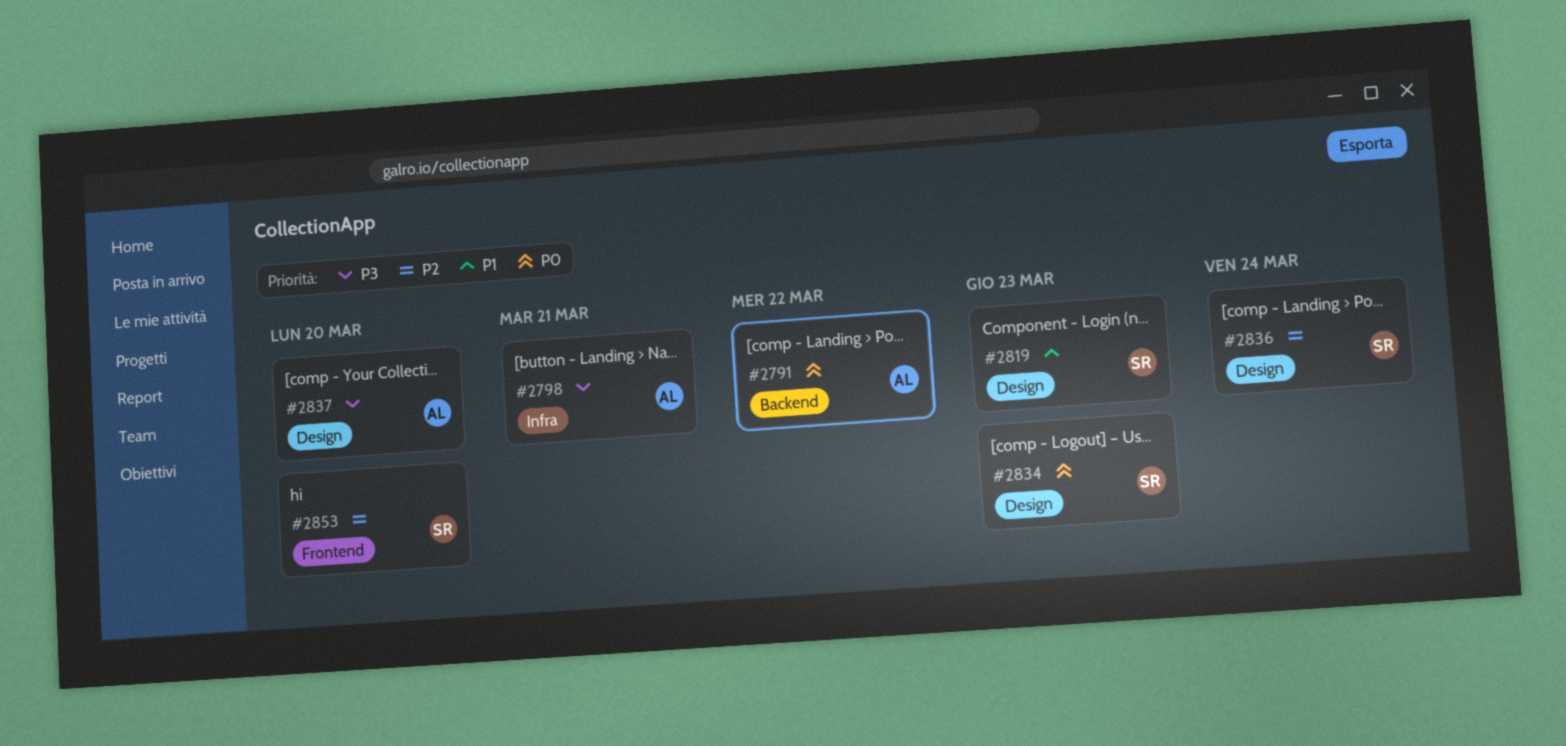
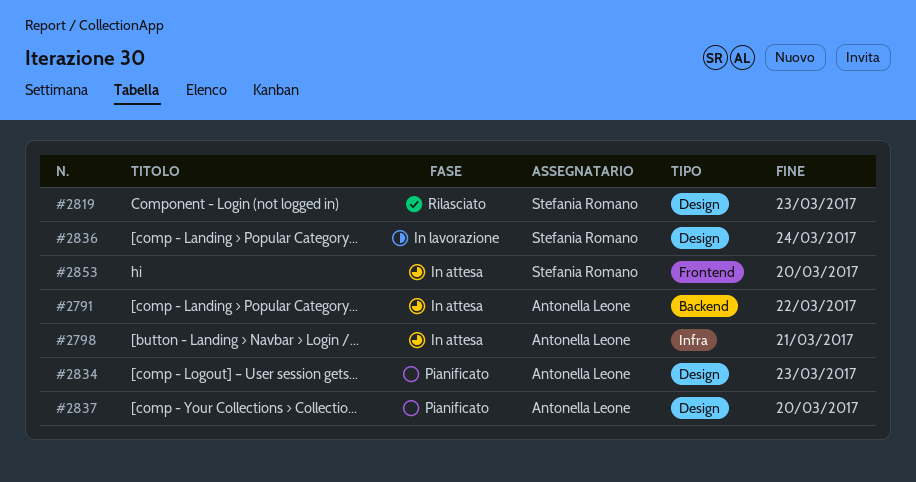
#2834, owner: Stefania Romano -> Antonella Leone

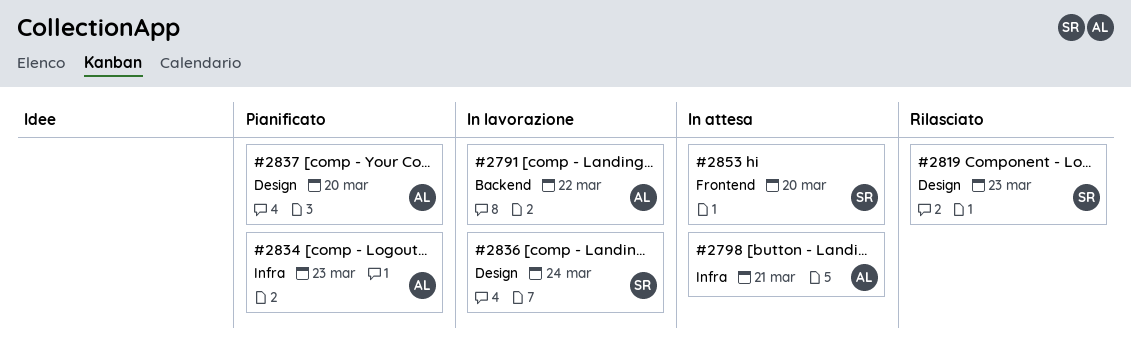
#2791, status: In attesa -> In lavorazione
#2834, label: Design -> Infra

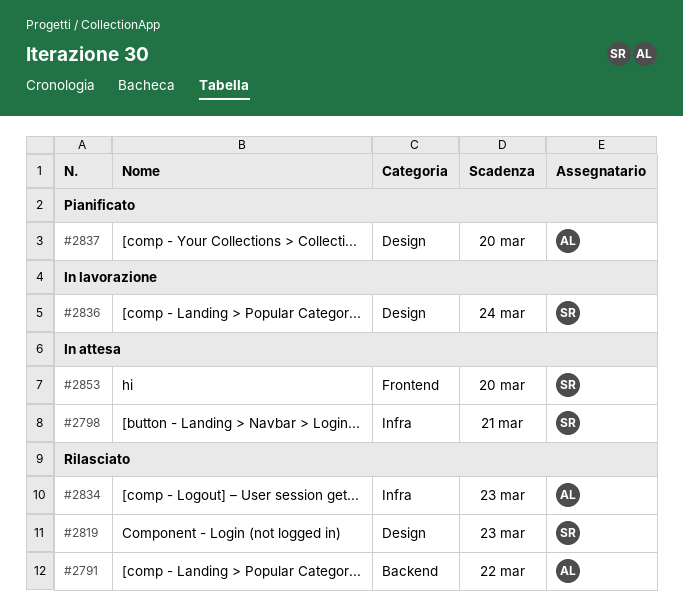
#2791, status: In lavorazione -> Rilasciato
#2798, owner: AL -> SR
#2834, status: Pianificato -> Rilasciato

